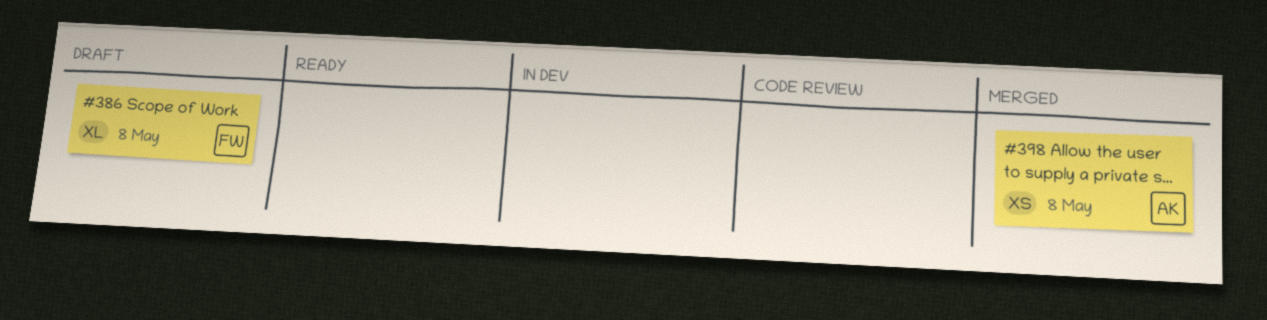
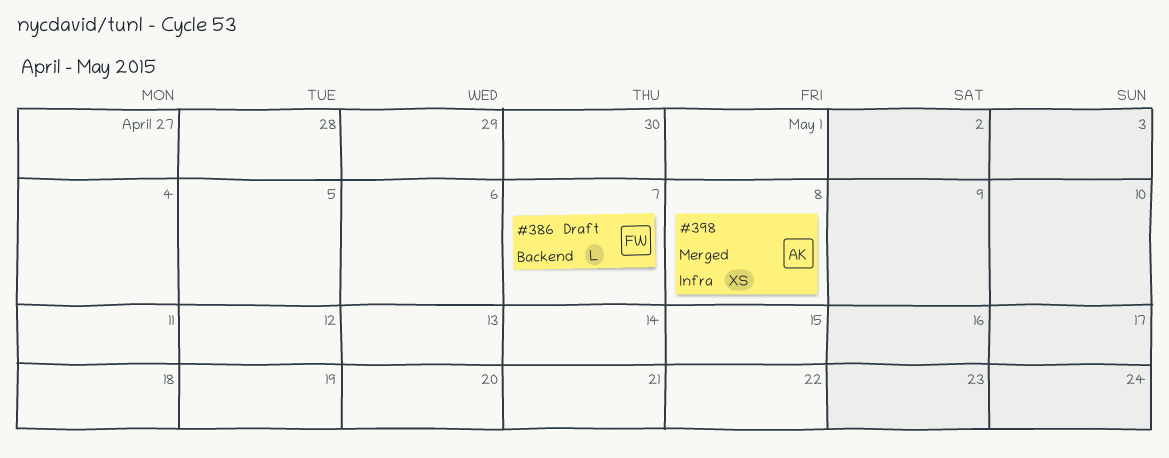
#386, estimate: XL -> L
#386, due: May 8 -> May 7

